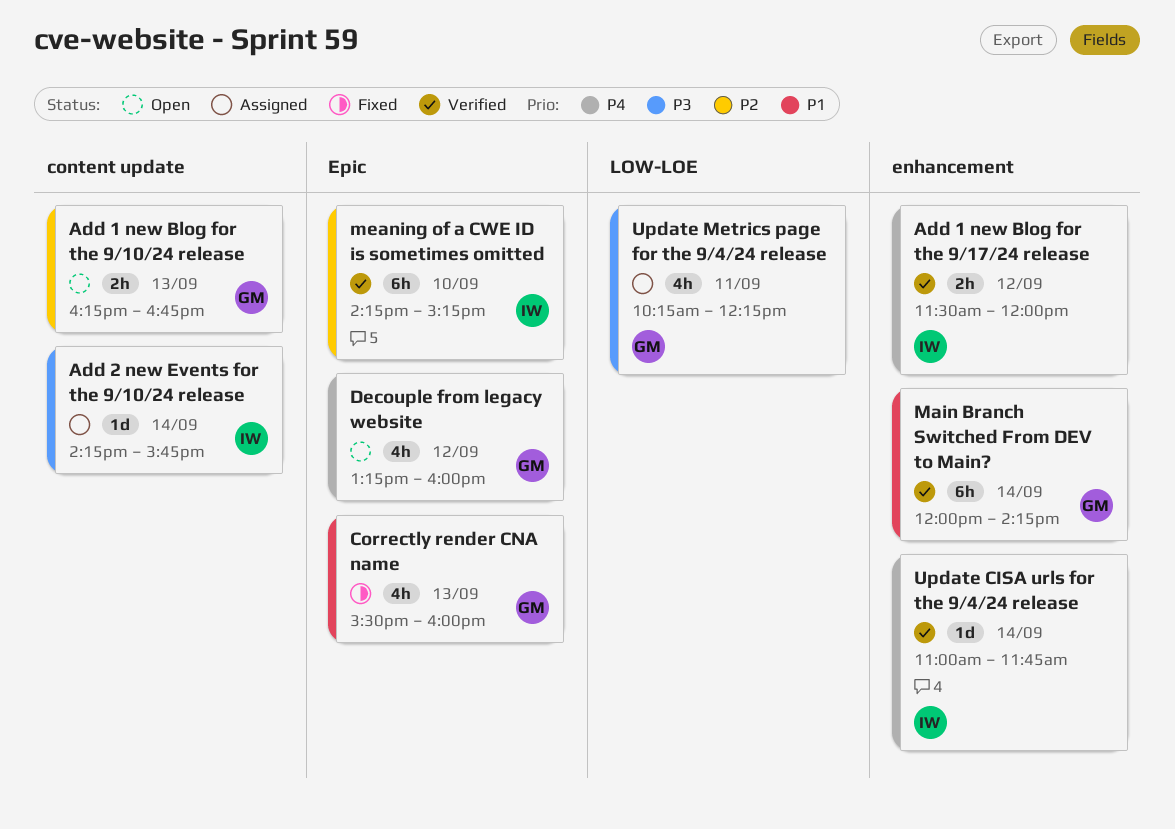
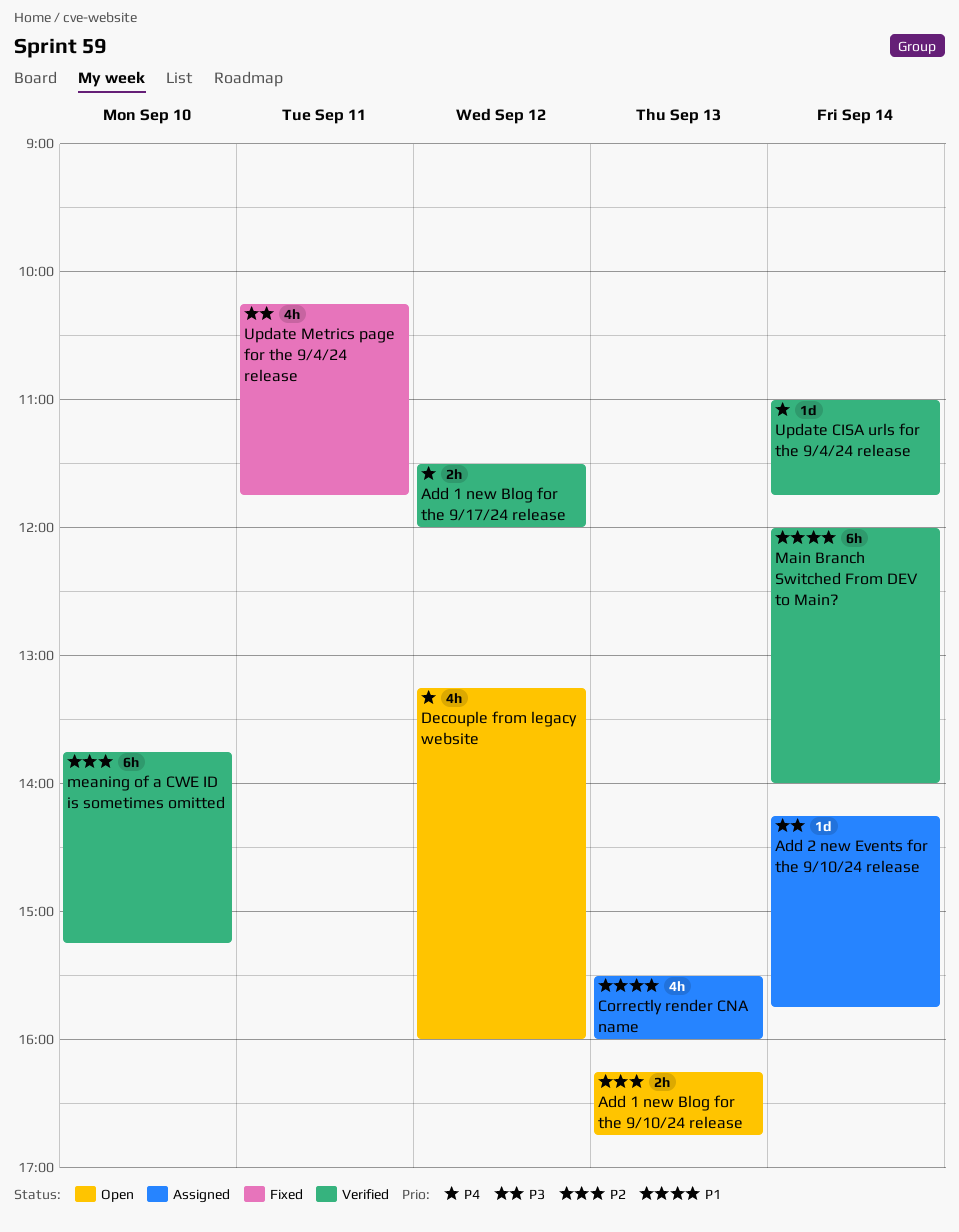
Correctly render CNA name, status: Fixed -> Assigned
Main Branch Switched From DEV to Main?, ends: 14:15 -> 14:00
meaning of a CWE ID is sometimes omitted, begins: 14:15 -> 13:45
Update Metrics page for the 9/4/24 release, status: Assigned -> Fixed
Update Metrics page for the 9/4/24 release, ends: 12:15 -> 11:45

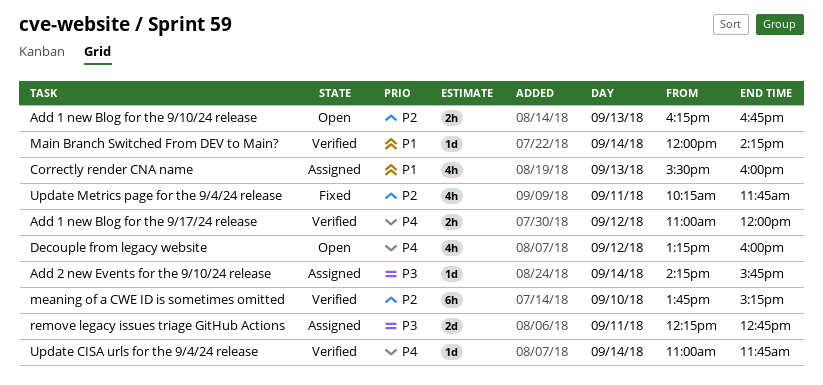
Add 1 new Blog for the 9/17/24 release, begins: 11:30 -> 11:00
Main Branch Switched From DEV to Main?, estimate: 6h -> 1d
Main Branch Switched From DEV to Main?, ends: 14:00 -> 14:15
remove legacy issues triage GitHub Actions: none -> present
Update Metrics page for the 9/4/24 release, priority: P3 -> P2

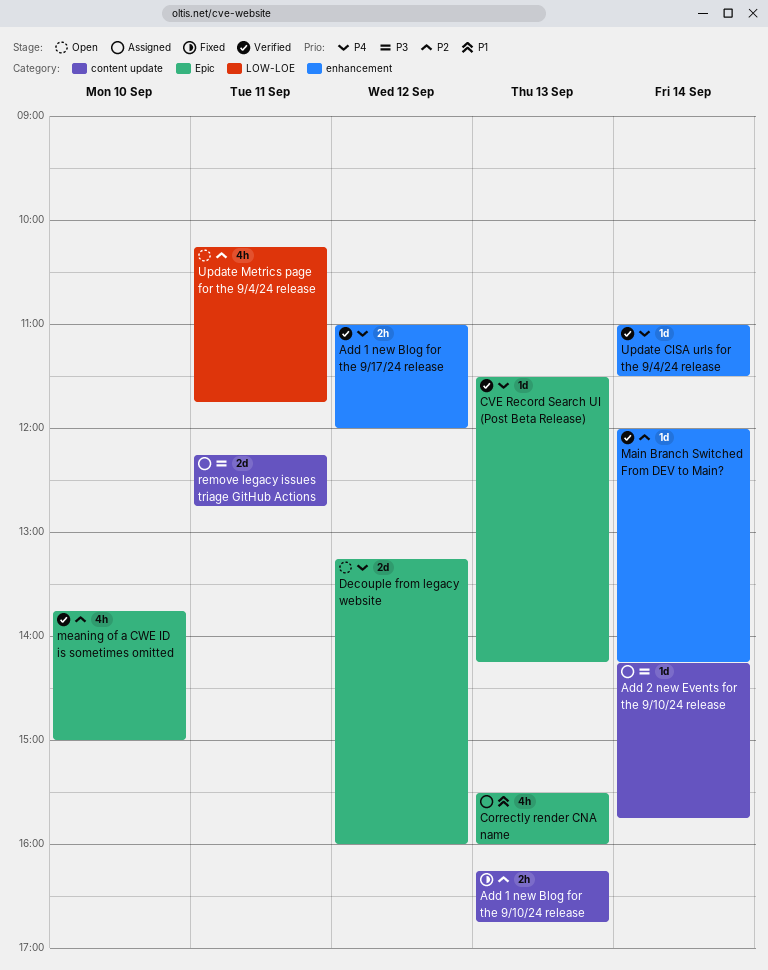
Add 1 new Blog for the 9/10/24 release, status: Open -> Fixed
CVE Record Search UI (Post Beta Release): none -> present
Decouple from legacy website, estimate: 4h -> 2d
Main Branch Switched From DEV to Main?, priority: P1 -> P2
meaning of a CWE ID is sometimes omitted, estimate: 6h -> 4h
meaning of a CWE ID is sometimes omitted, ends: 15:15 -> 15:00
Update CISA urls for the 9/4/24 release, ends: 11:45 -> 11:30
Update Metrics page for the 9/4/24 release, status: Fixed -> Open

